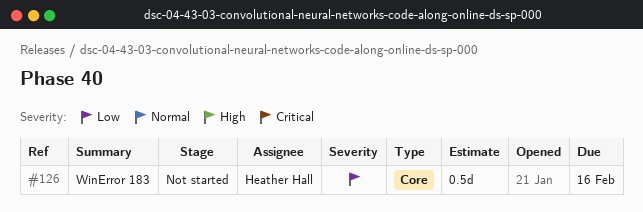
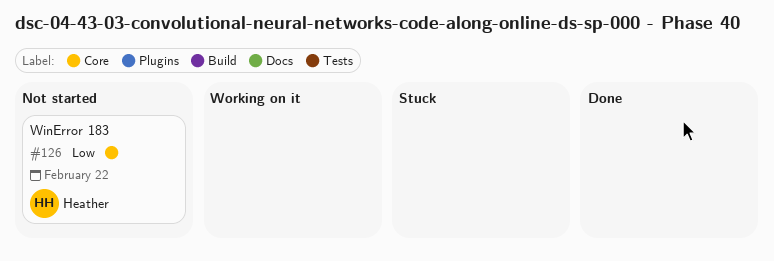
#126, due: Feb 16 -> Feb 22

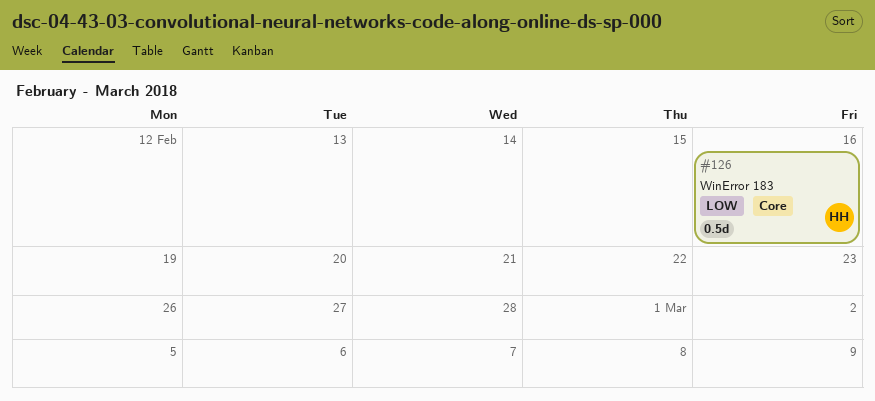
#126, due: Feb 22 -> Feb 16

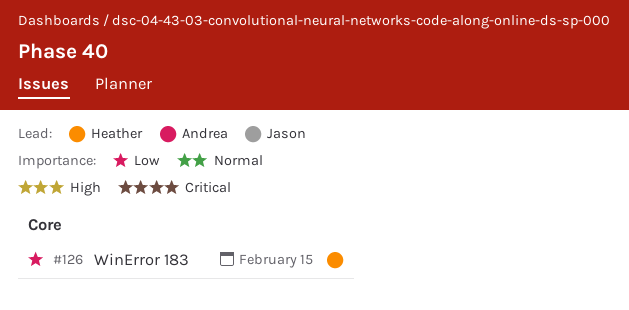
#126, due: Feb 16 -> Feb 15

